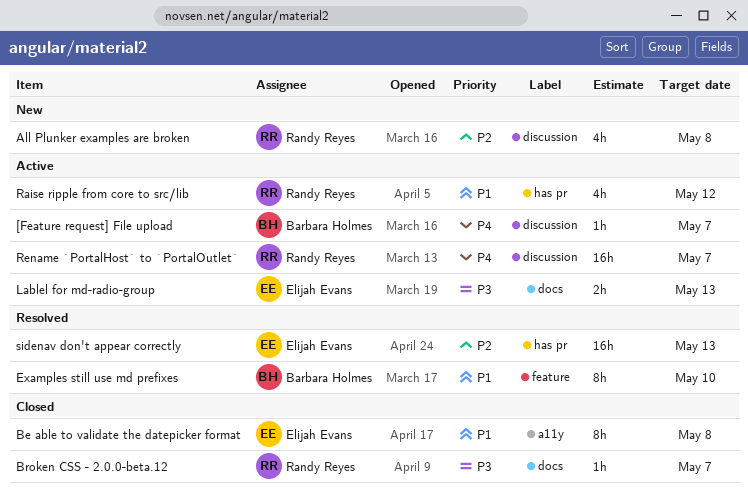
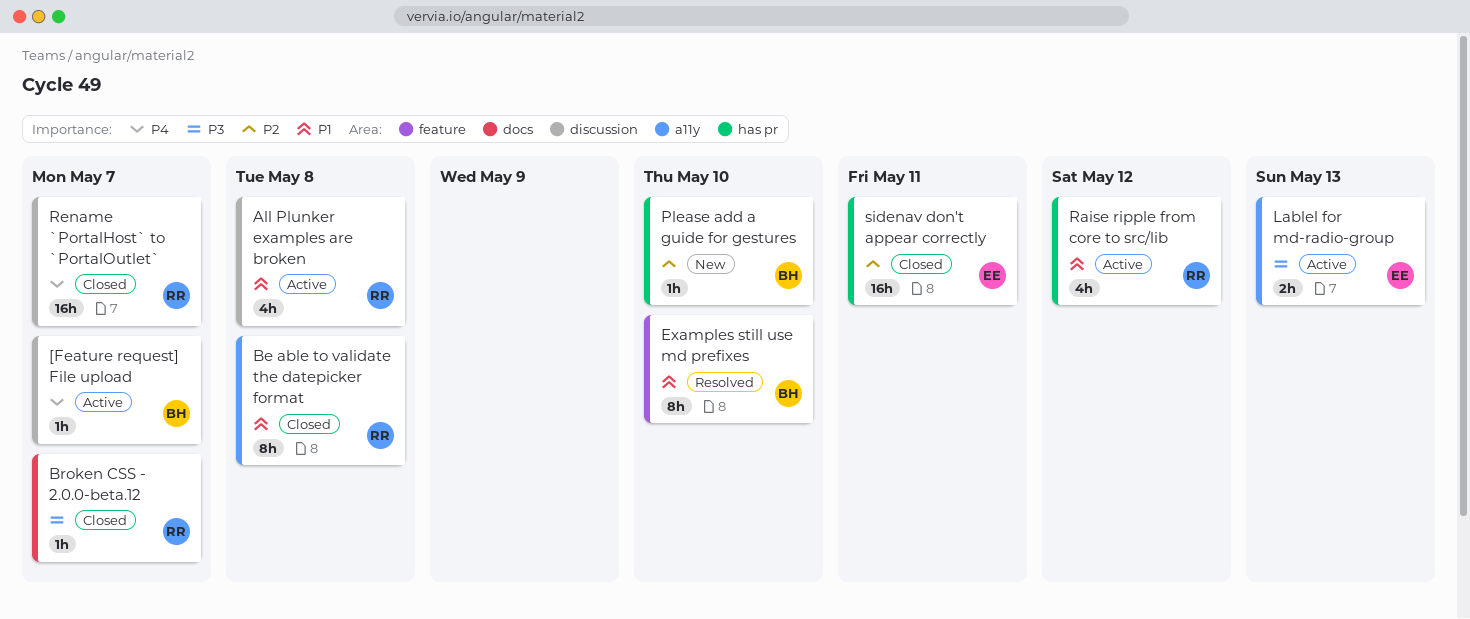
All Plunker examples are broken, status: New -> Active
All Plunker examples are broken, priority: P2 -> P1
Be able to validate the datepicker format, owner: Elijah Evans -> Randy Reyes
Lablel for md-radio-group, label: docs -> a11y
Please add a guide for gestures: none -> present
Rename `PortalHost` to `PortalOutlet`, status: Active -> Closed
sidenav don't appear correctly, status: Resolved -> Closed
sidenav don't appear correctly, due: May 13 -> May 11

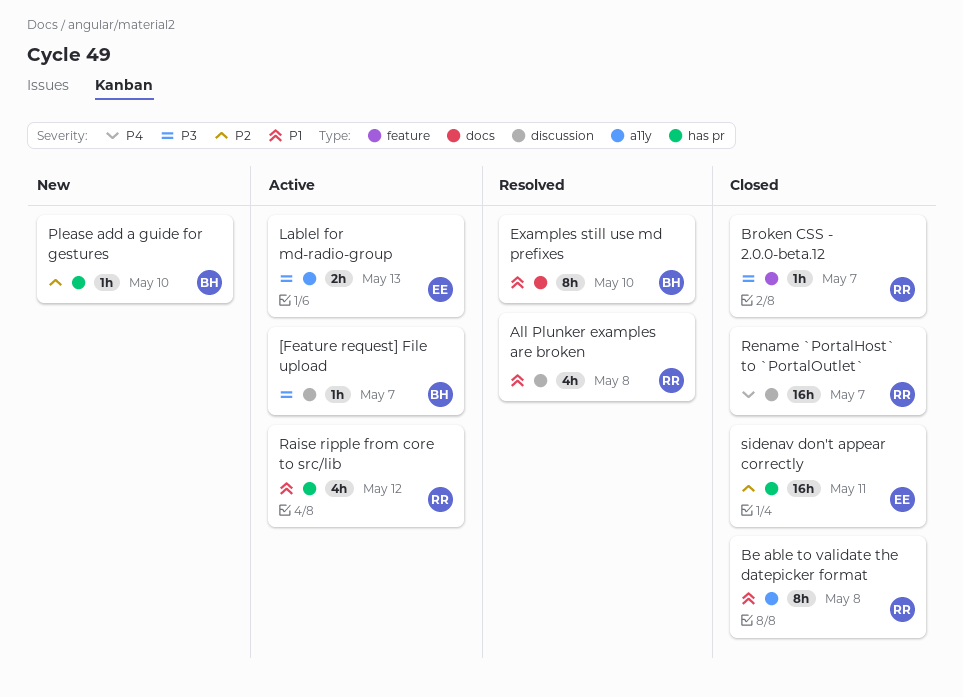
[Feature request] File upload, priority: P4 -> P3
All Plunker examples are broken, status: Active -> Resolved
Broken CSS - 2.0.0-beta.12, label: docs -> feature
Examples still use md prefixes, label: feature -> docs

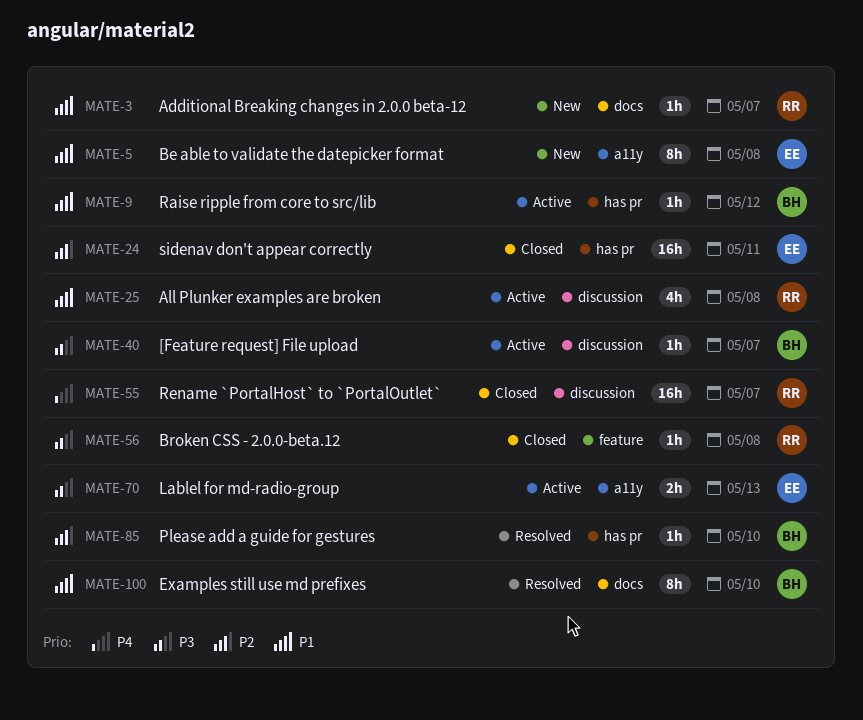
Additional Breaking changes in 2.0.0 beta-12: none -> present
All Plunker examples are broken, status: Resolved -> Active
Be able to validate the datepicker format, status: Closed -> New
Be able to validate the datepicker format, owner: RR -> EE
Broken CSS - 2.0.0-beta.12, due: May 7 -> May 8
Please add a guide for gestures, status: New -> Resolved
Raise ripple from core to src/lib, owner: RR -> BH
Raise ripple from core to src/lib, estimate: 4h -> 1h

